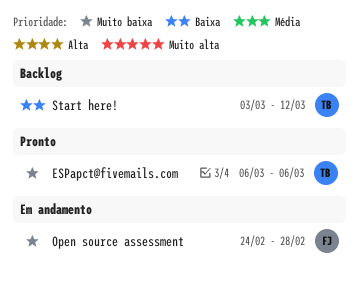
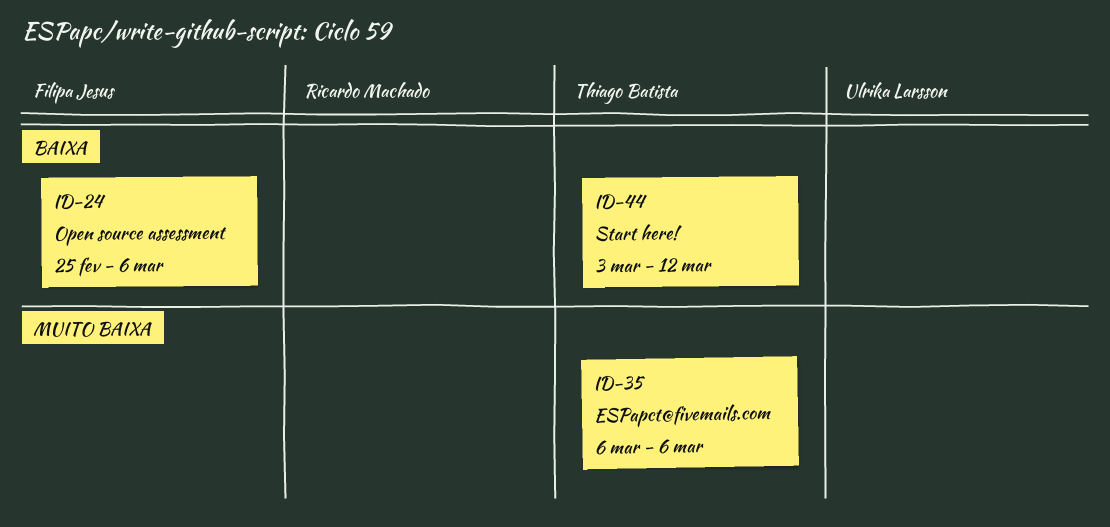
Open source assessment, priority: Muito baixa -> Baixa
Open source assessment, start: Feb 24 -> Feb 25
Open source assessment, due: Feb 28 -> Mar 6

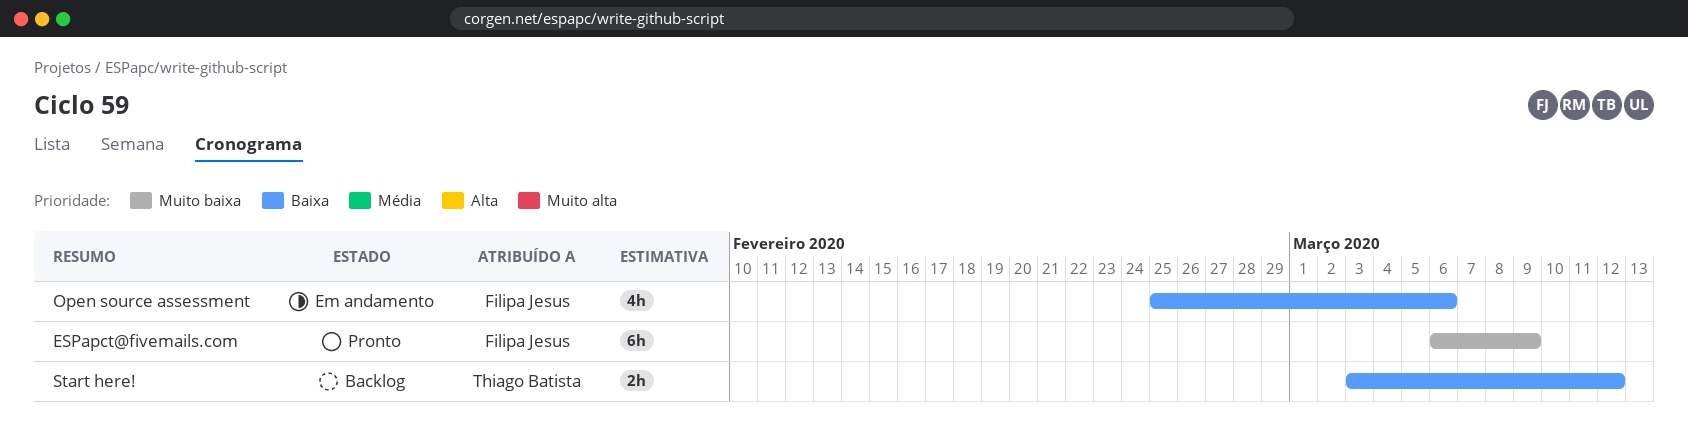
ESPapct@fivemails.com, owner: Thiago Batista -> Filipa Jesus
ESPapct@fivemails.com, due: Mar 6 -> Mar 9

